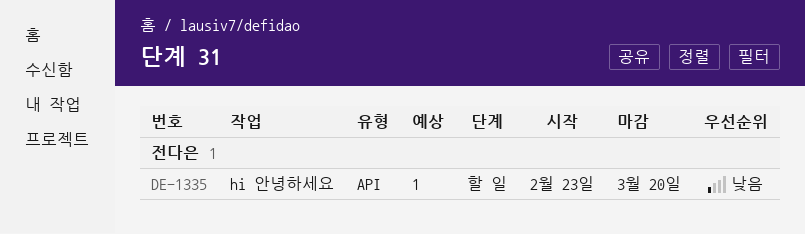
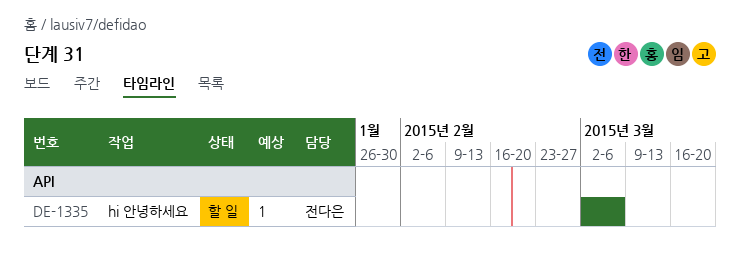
DE-1335, start: Feb 23 -> Mar 2
DE-1335, due: Mar 20 -> Mar 6

